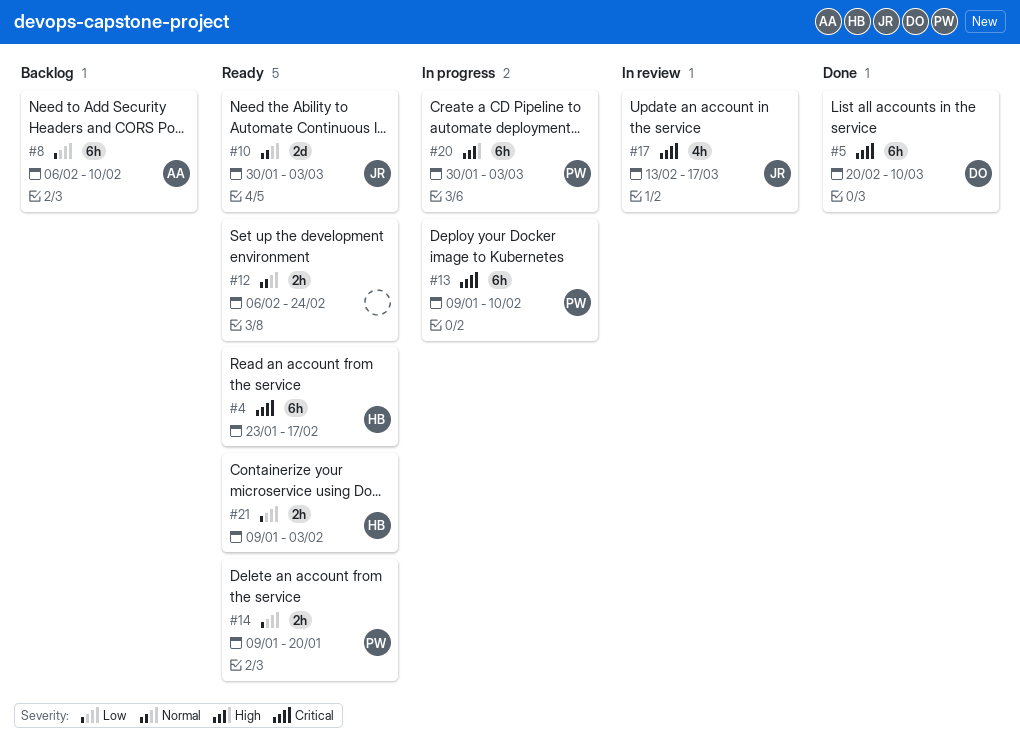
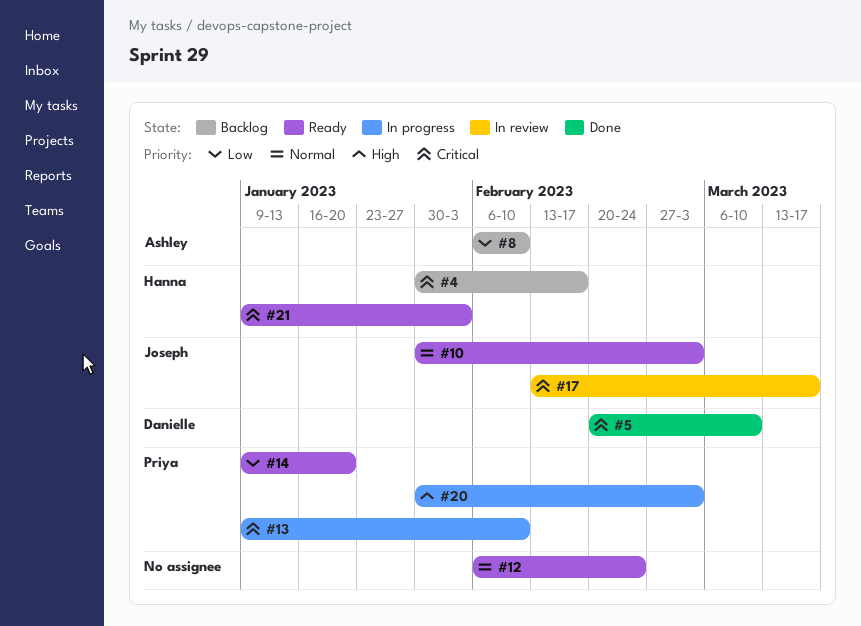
#4, status: Ready -> Backlog
#4, start: Jan 23 -> Jan 30
#21, priority: Low -> Critical

